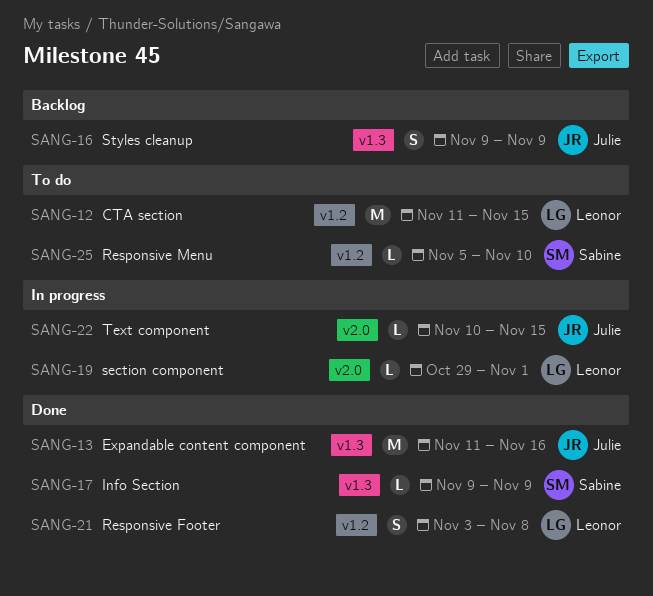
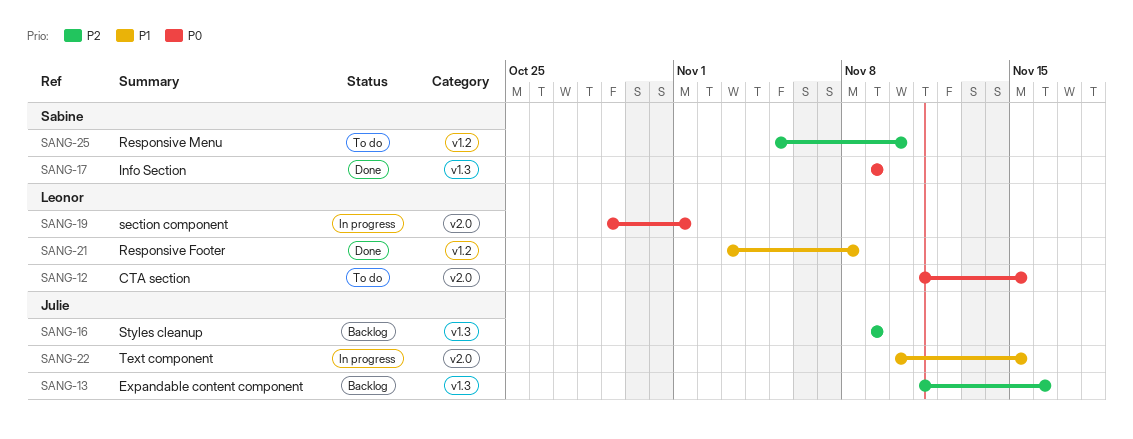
SANG-12, label: v1.2 -> v2.0
SANG-13, status: Done -> Backlog

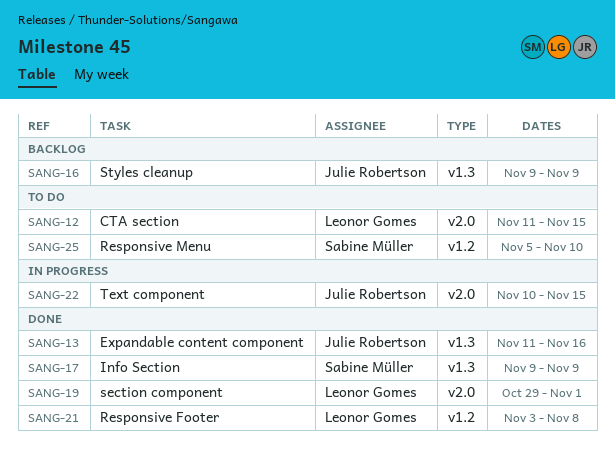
SANG-13, status: Backlog -> Done
SANG-19, status: In progress -> Done

